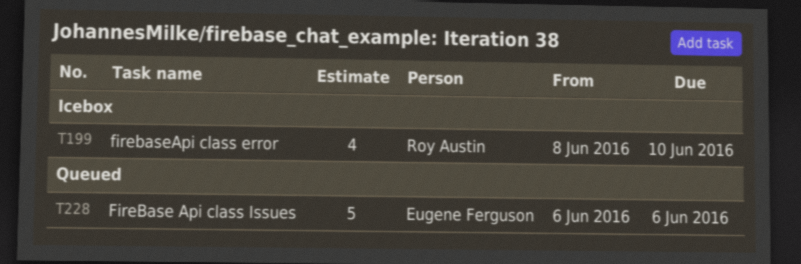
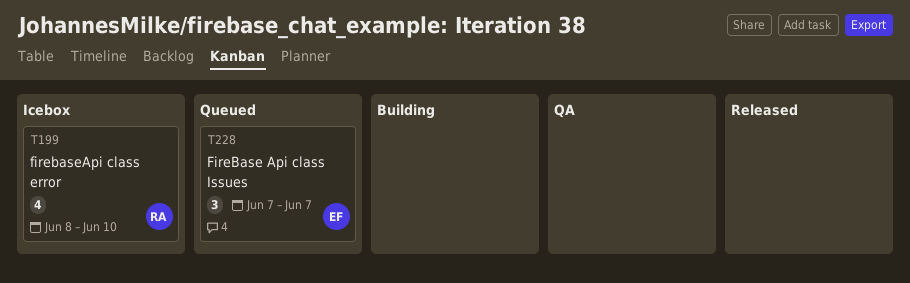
T228, estimate: 5 -> 3
T228, start: Jun 6 -> Jun 7
T228, due: Jun 6 -> Jun 7

